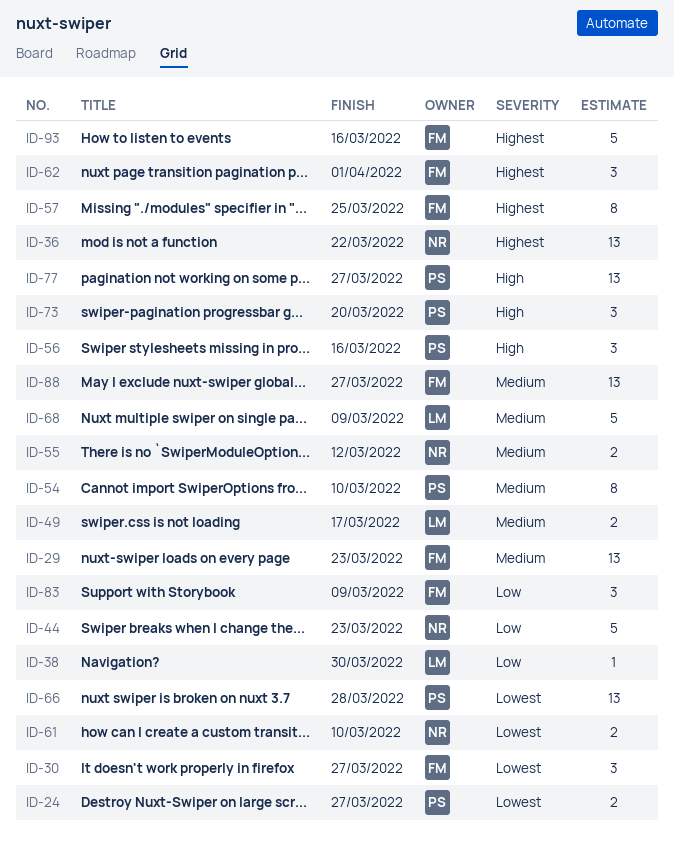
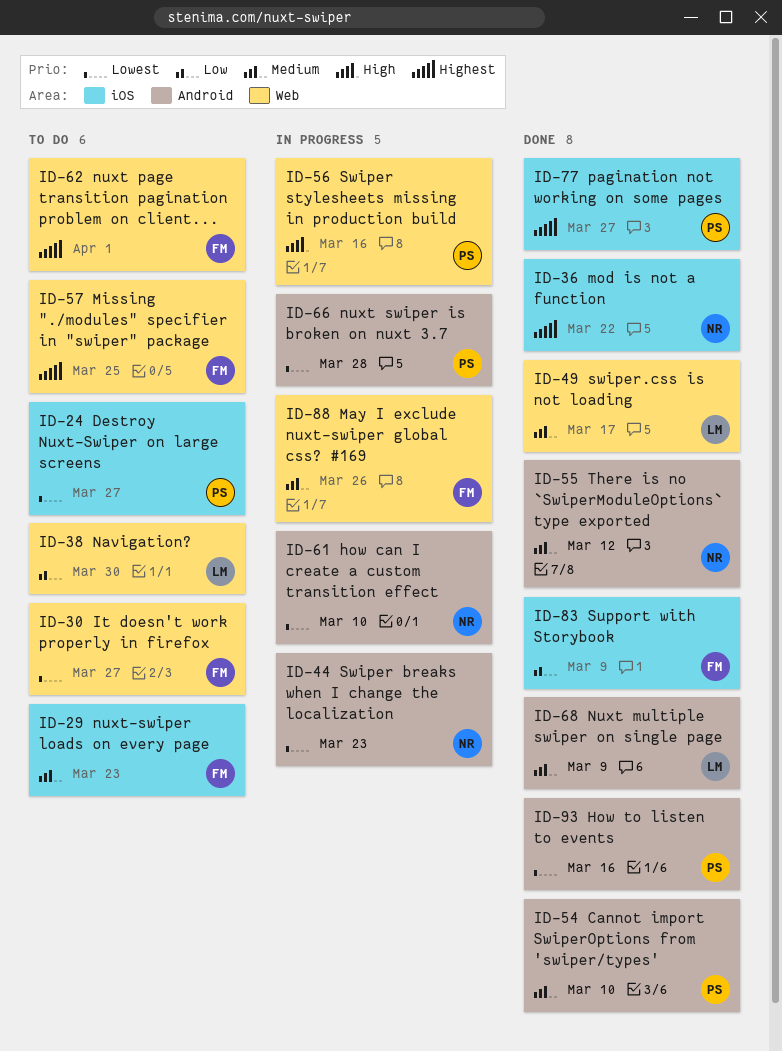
ID-44, priority: Low -> Lowest
ID-73: present -> none
ID-77, priority: High -> Highest
ID-88, due: Mar 27 -> Mar 26
ID-93, owner: FM -> PS
ID-93, priority: Highest -> Lowest

